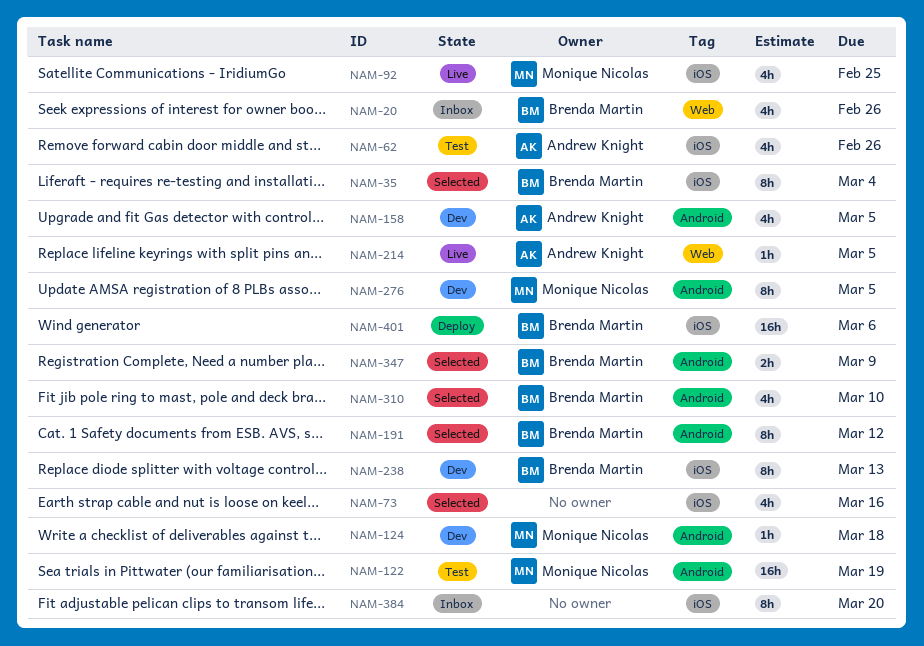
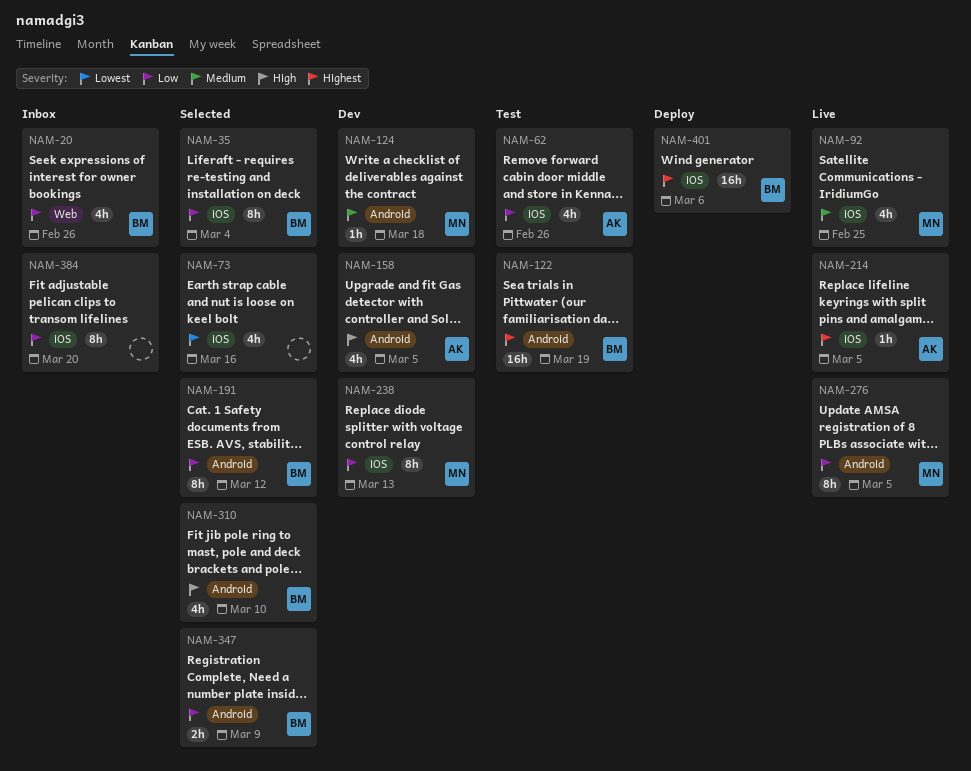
NAM-122, owner: Monique Nicolas -> Brenda Martin
NAM-214, label: Web -> iOS
NAM-238, owner: Brenda Martin -> Monique Nicolas
NAM-276, status: Dev -> Live

